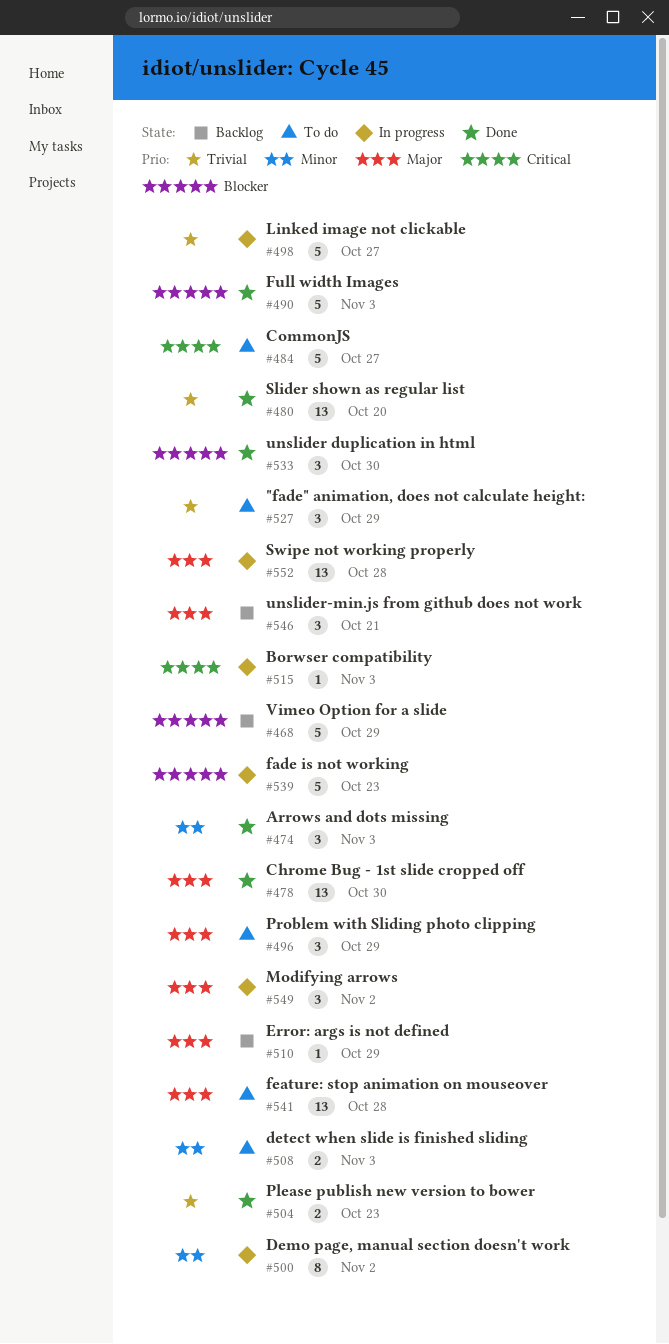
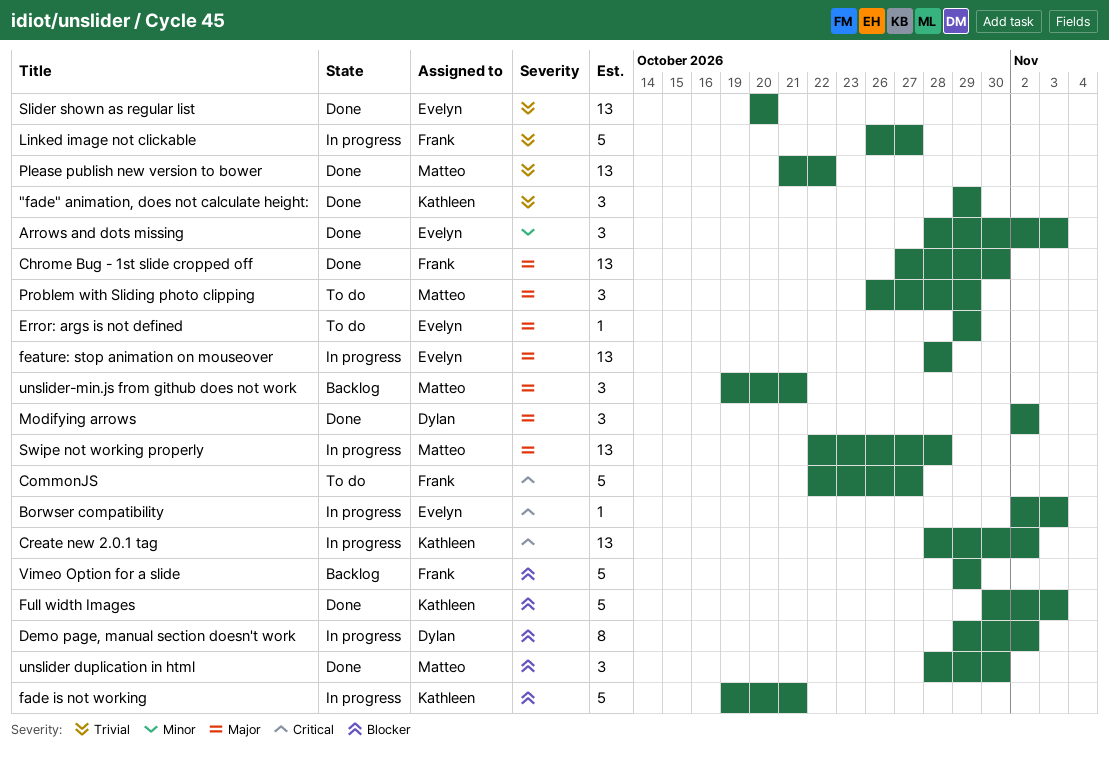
"fade" animation, does not calculate height:, status: To do -> Done
Create new 2.0.1 tag: none -> present
Demo page, manual section doesn't work, priority: Minor -> Blocker
detect when slide is finished sliding: present -> none
Error: args is not defined, status: Backlog -> To do
fade is not working, due: Oct 23 -> Oct 21
feature: stop animation on mouseover, status: To do -> In progress
Modifying arrows, status: In progress -> Done
Please publish new version to bower, estimate: 2 -> 13
Please publish new version to bower, due: Oct 23 -> Oct 22

